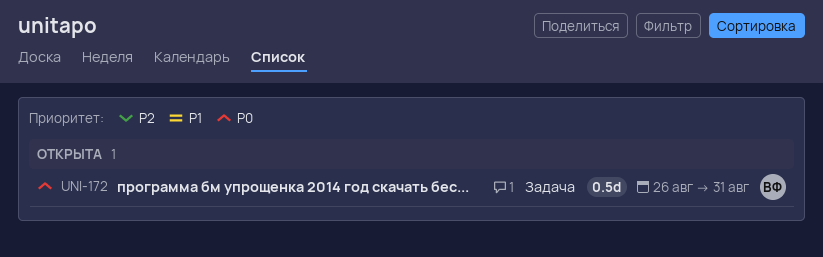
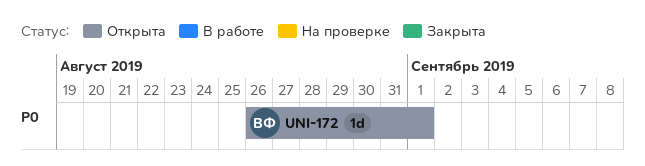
UNI-172, estimate: 0.5d -> 1d
UNI-172, due: Aug 31 -> Sep 1

